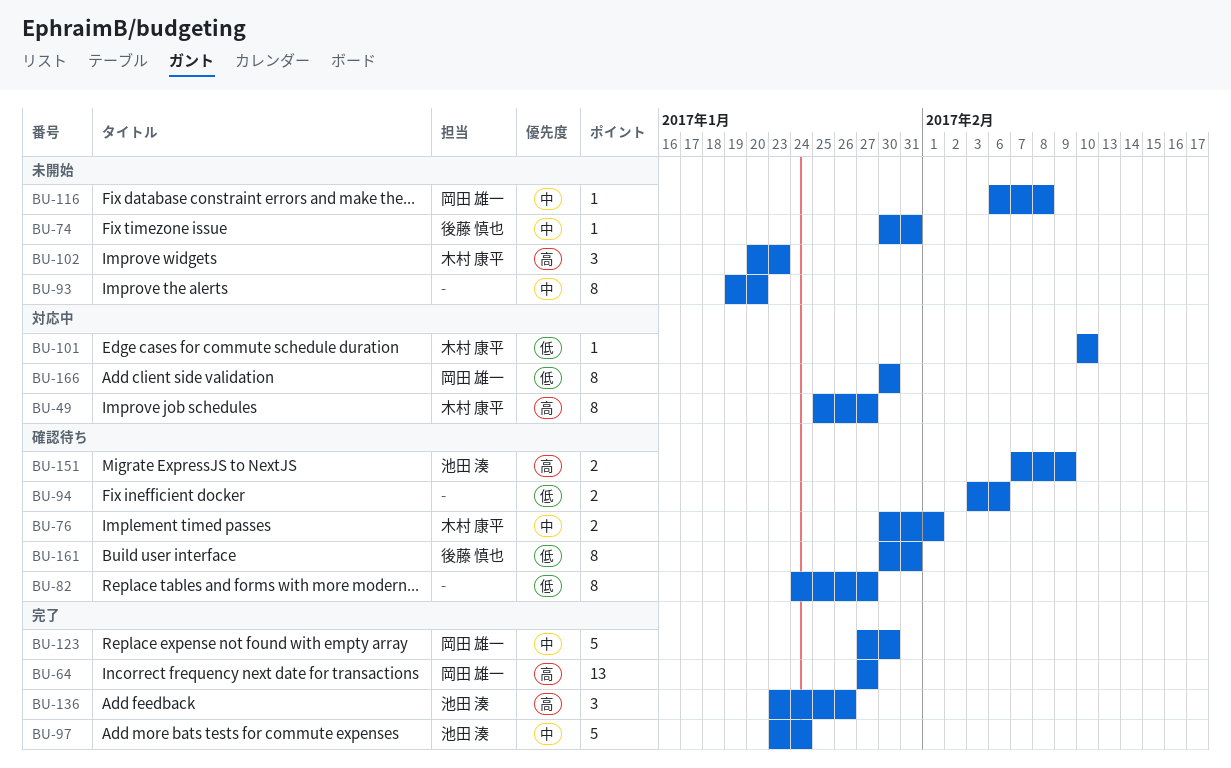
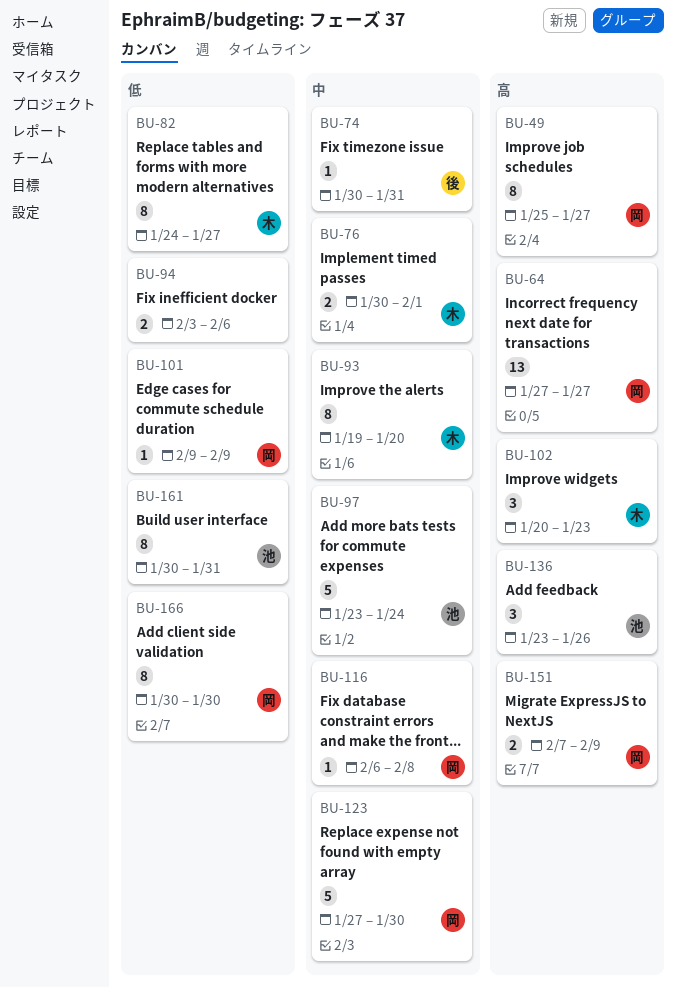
BU-49, owner: 木村 康平 -> 岡田 雄一
BU-82, owner: none -> 木村 康平
BU-93, owner: none -> 木村 康平
BU-101, owner: 木村 康平 -> 岡田 雄一
BU-101, start: Feb 10 -> Feb 9
BU-101, due: Feb 10 -> Feb 9
BU-151, owner: 池田 湊 -> 岡田 雄一
BU-161, owner: 後藤 慎也 -> 池田 湊

